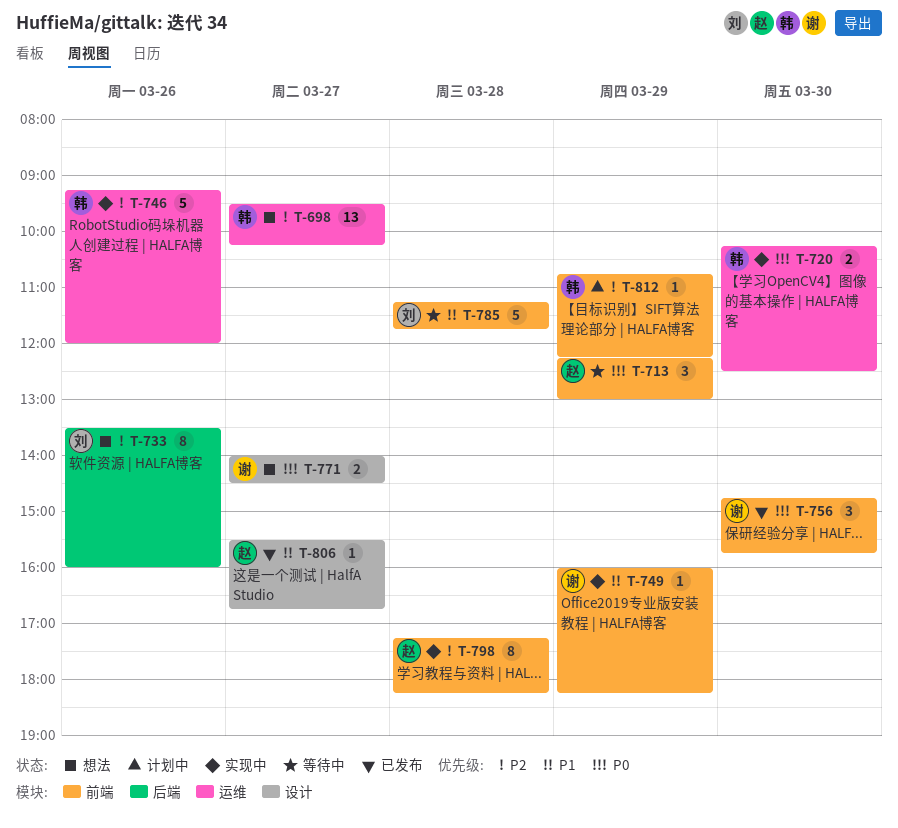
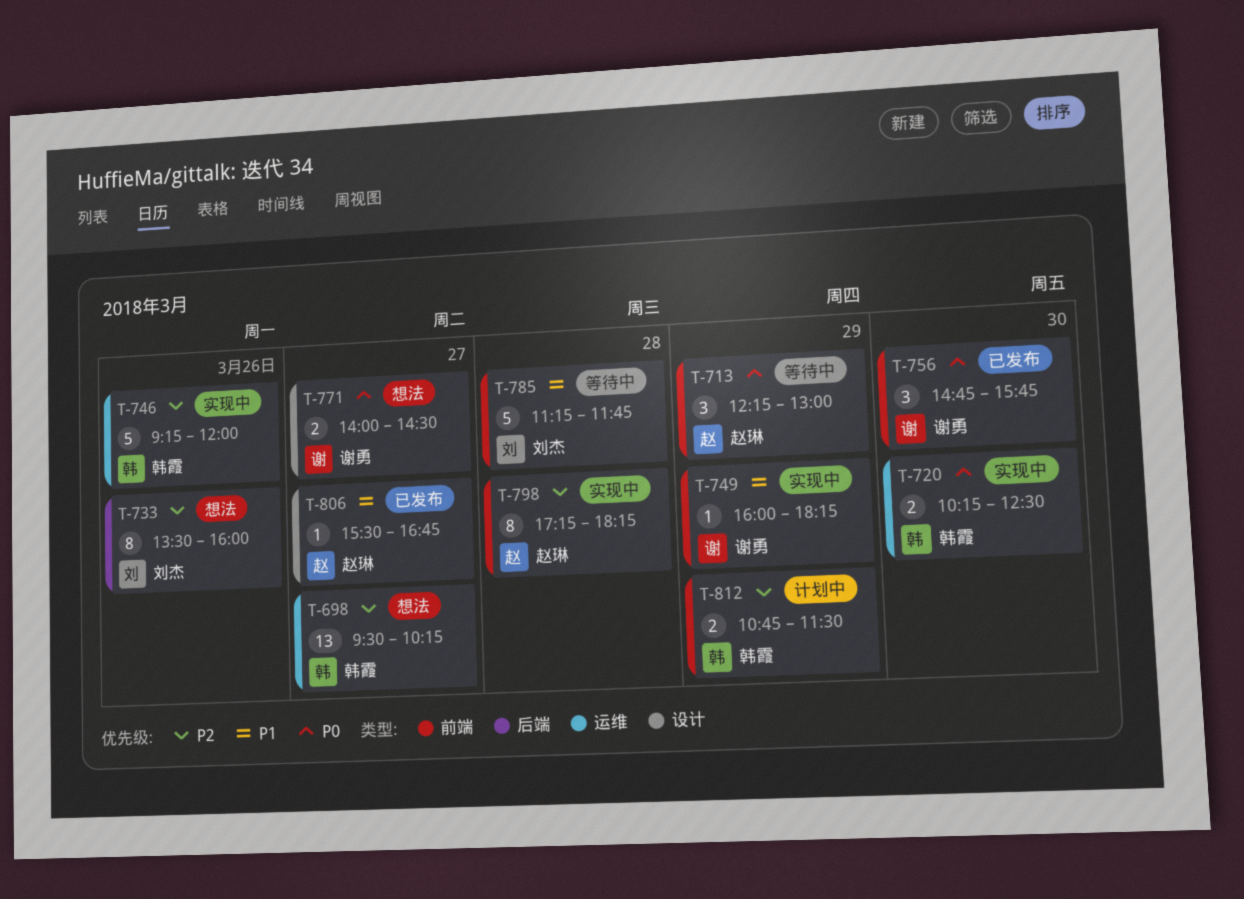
T-812, estimate: 1 -> 2
T-812, ends: 12:15 -> 11:30

